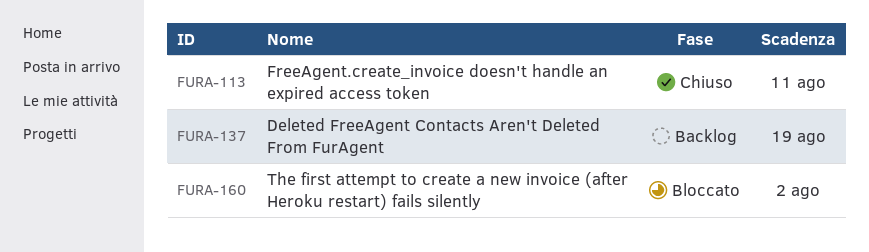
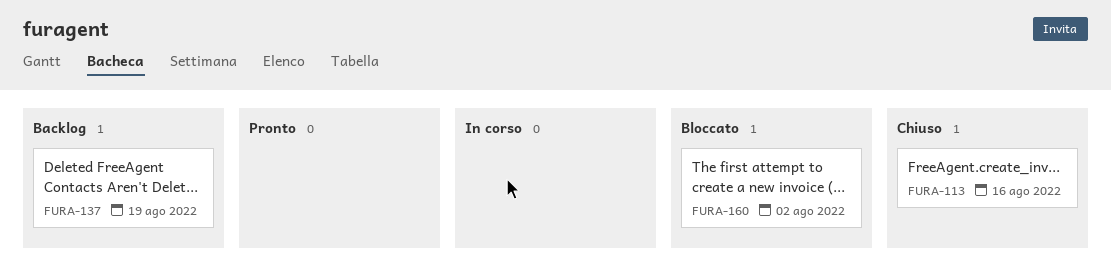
FURA-113, due: Aug 11 -> Aug 16

